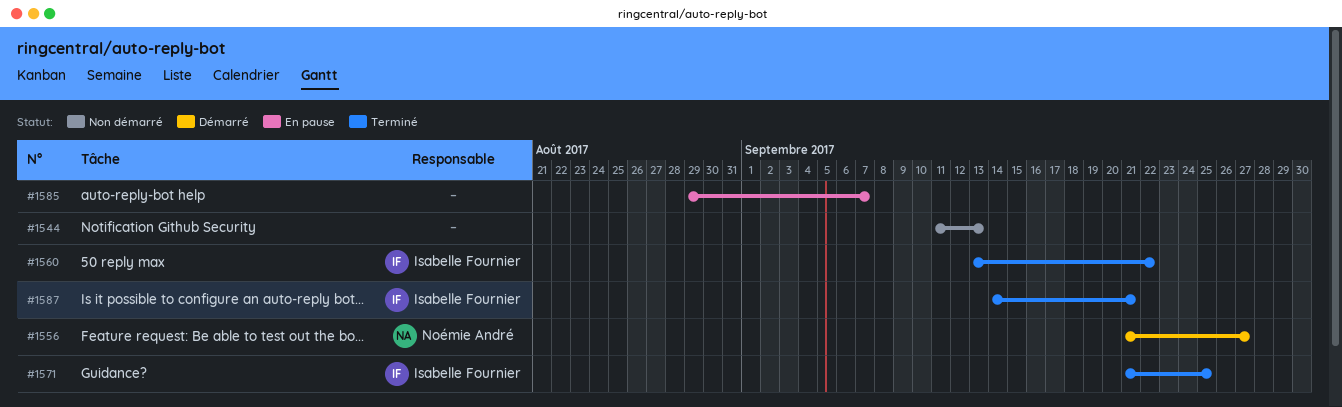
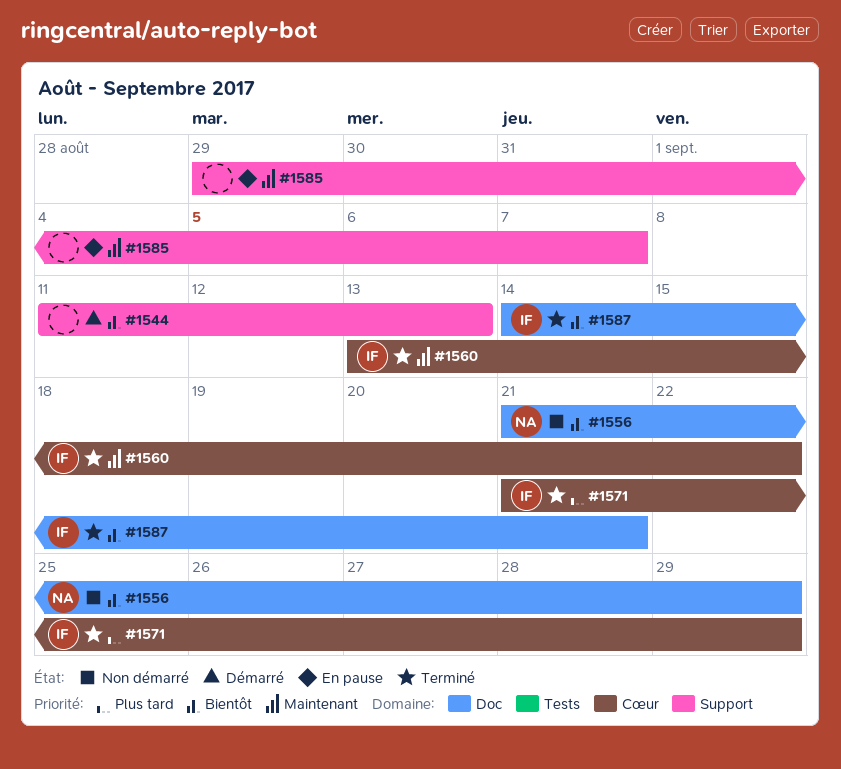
#1544, status: Non démarré -> Démarré
#1556, status: Démarré -> Non démarré
#1556, due: Sep 27 -> Sep 29
#1571, due: Sep 25 -> Sep 29

